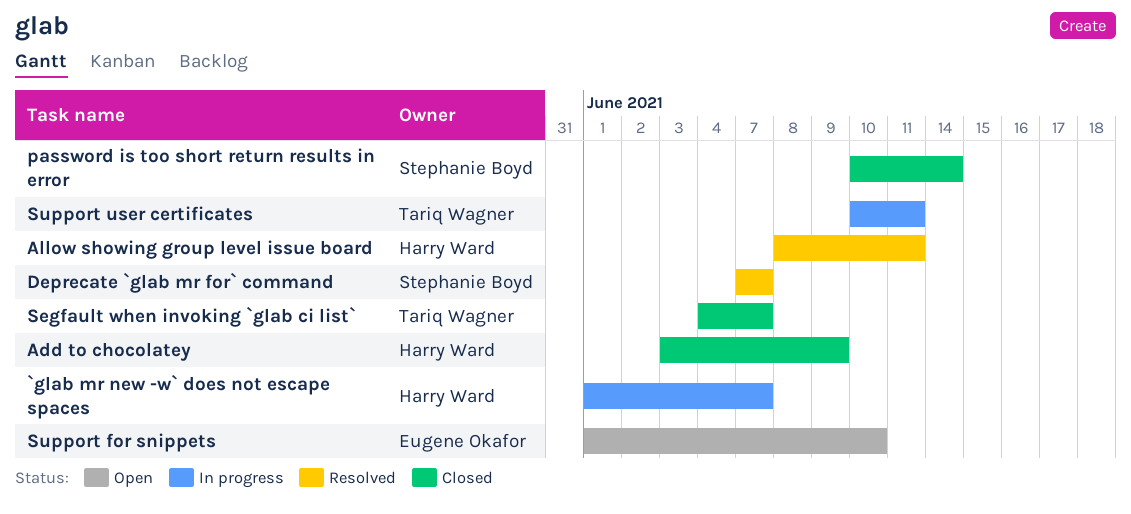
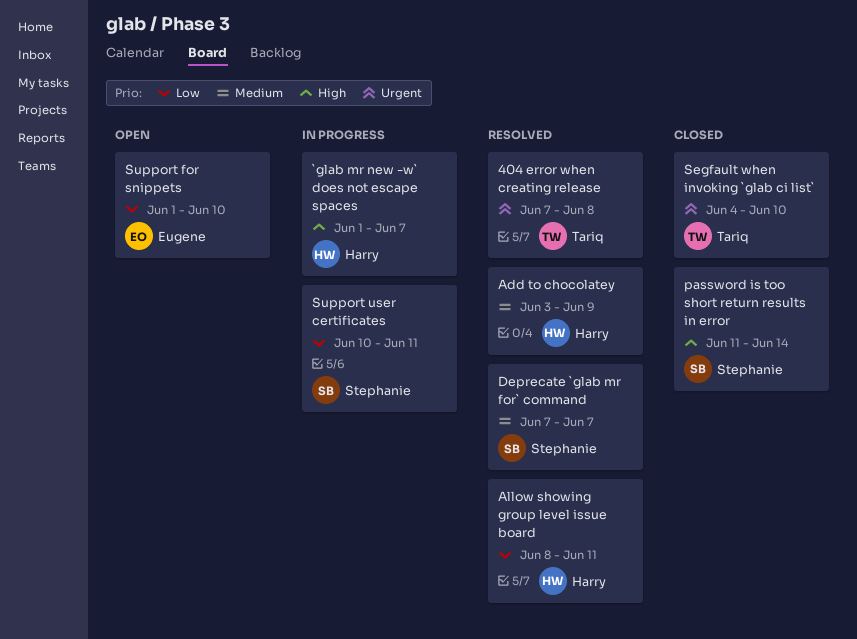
404 error when creating release: none -> present
Add to chocolatey, status: Closed -> Resolved
password is too short return results in error, start: Jun 10 -> Jun 11
Segfault when invoking `glab ci list`, due: Jun 7 -> Jun 10
Support user certificates, owner: Tariq Wagner -> Stephanie Boyd

